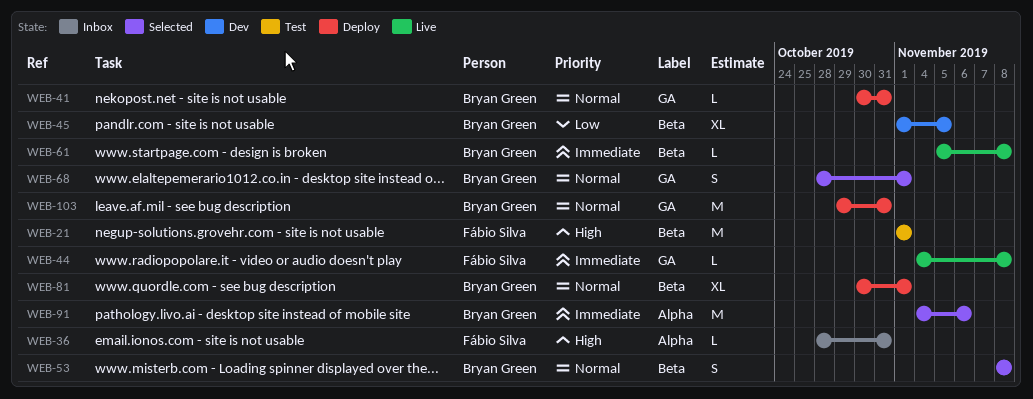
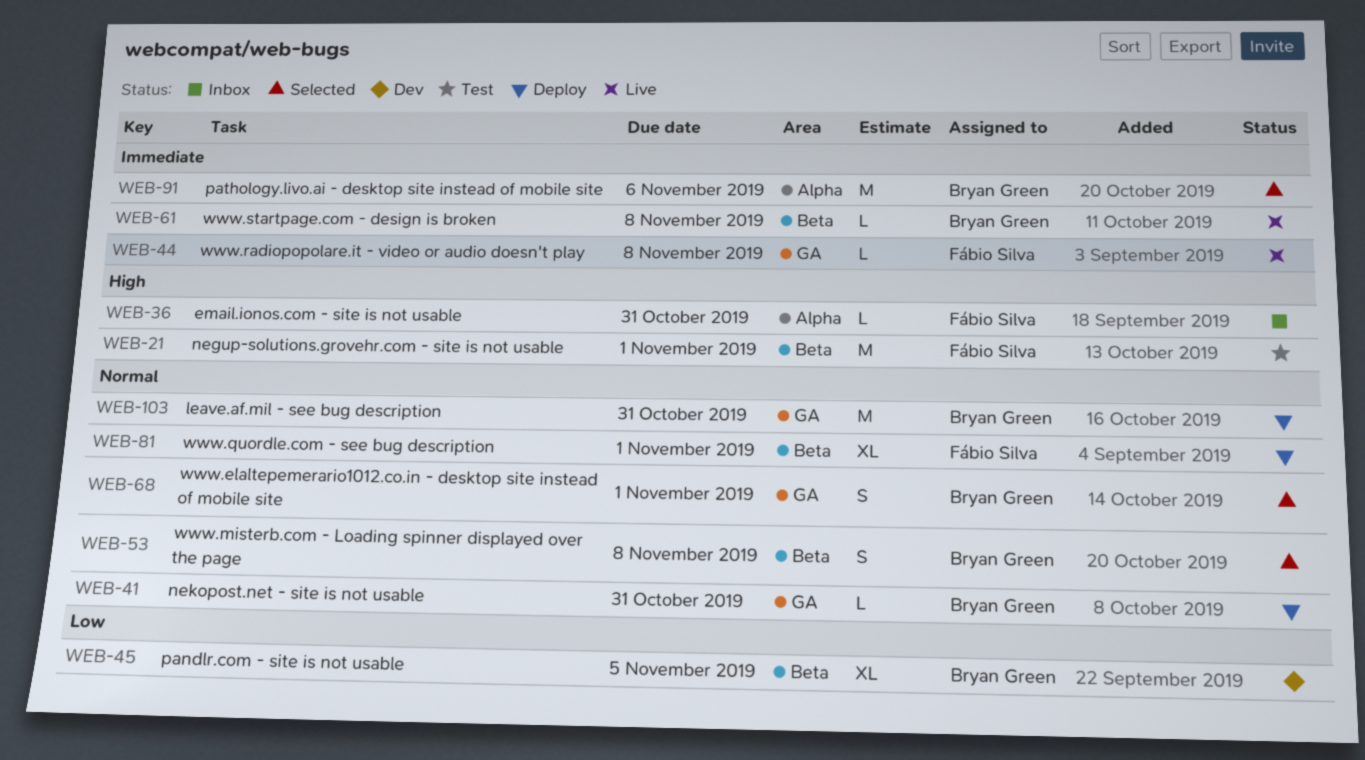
WEB-81, owner: Bryan Green -> Fábio Silva

